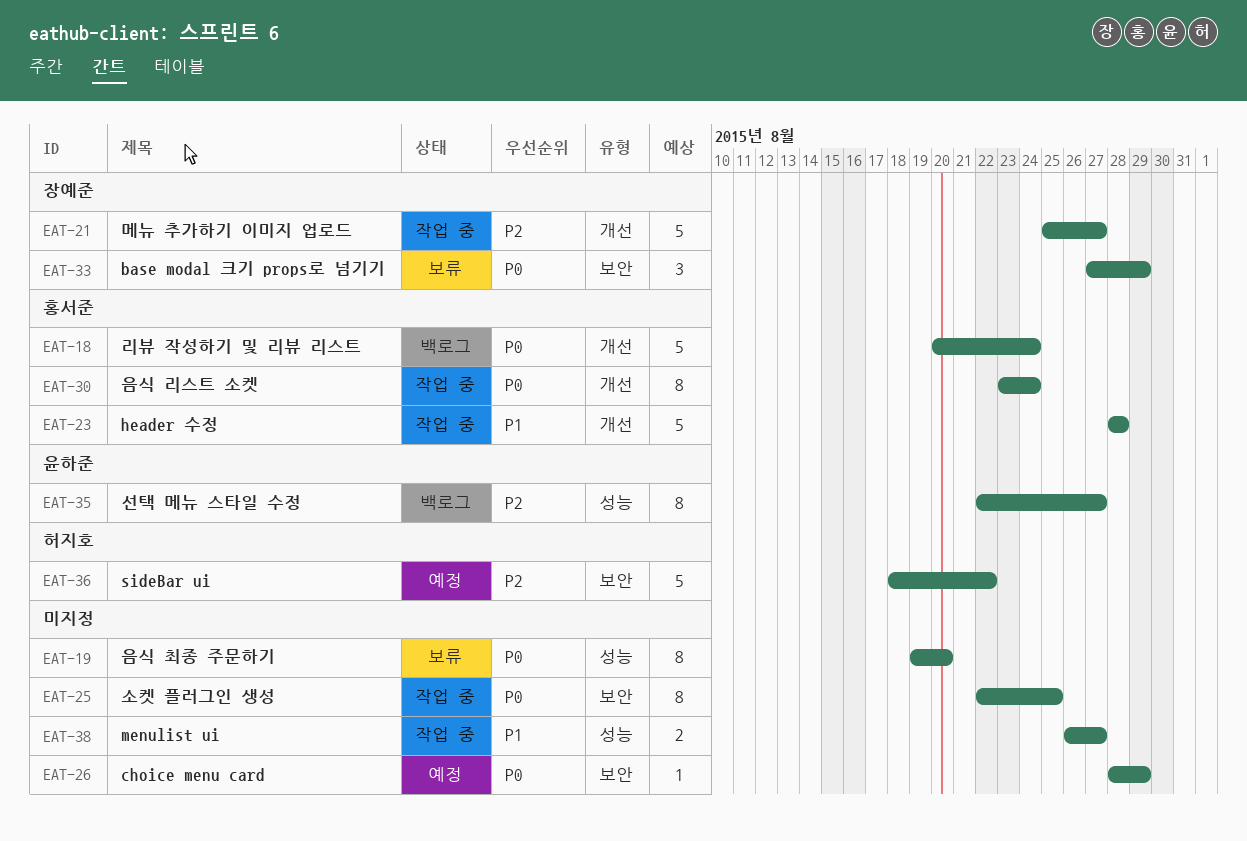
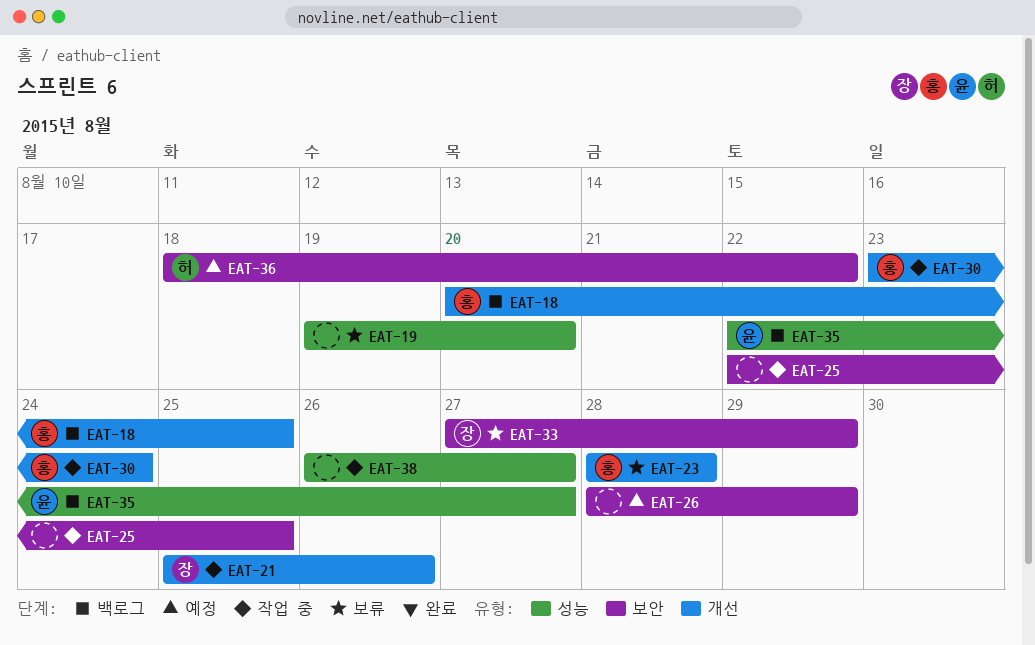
EAT-18, due: Aug 24 -> Aug 25
EAT-21, due: Aug 27 -> Aug 26
EAT-23, status: 작업 중 -> 보류

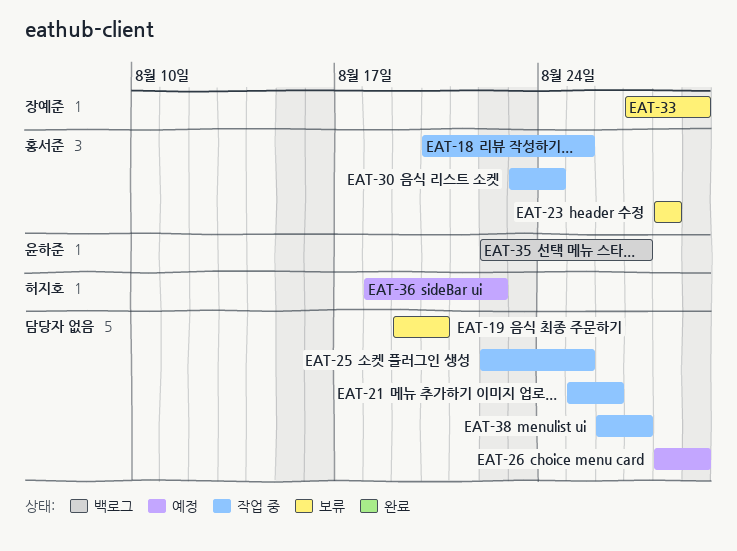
EAT-18, status: 백로그 -> 작업 중
EAT-21, owner: 장예준 -> none

